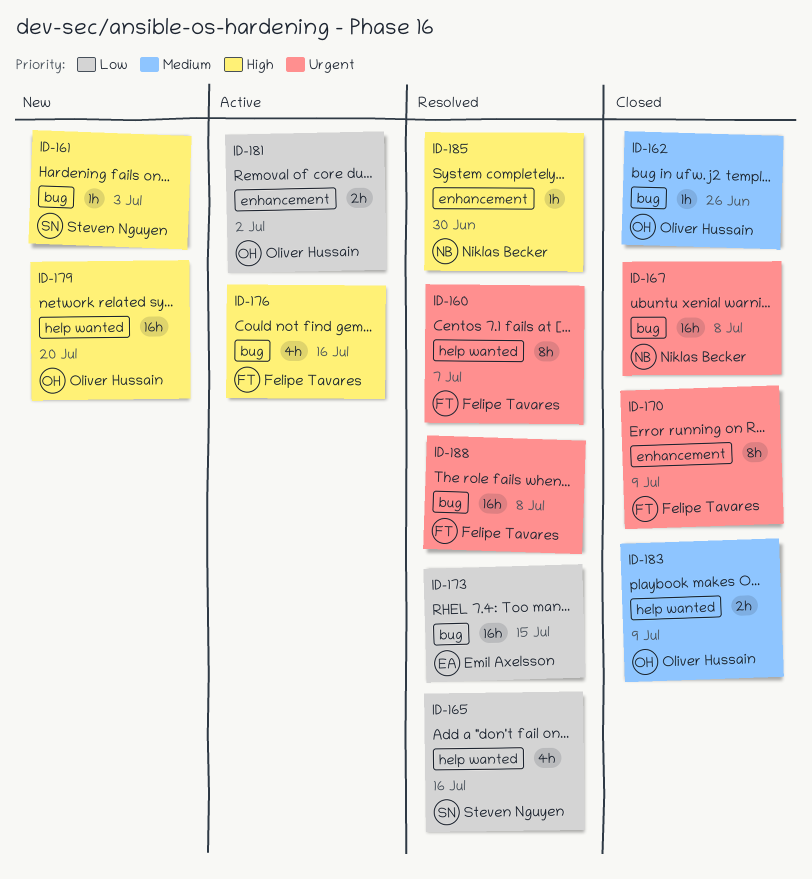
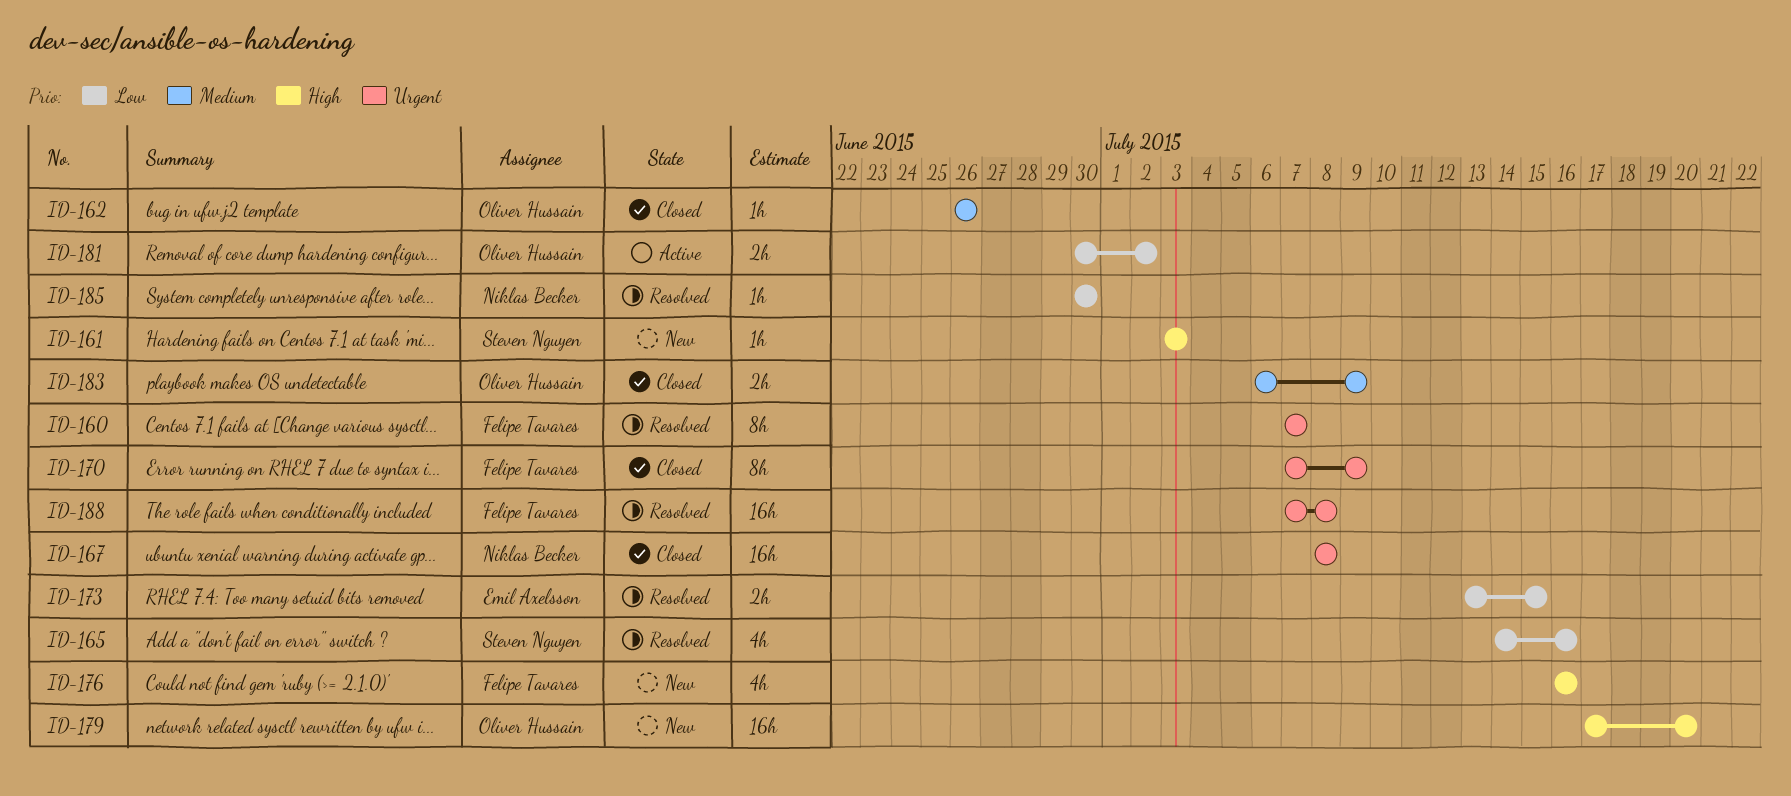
ID-173, estimate: 16h -> 2h
ID-176, status: Active -> New
ID-185, priority: High -> Low

